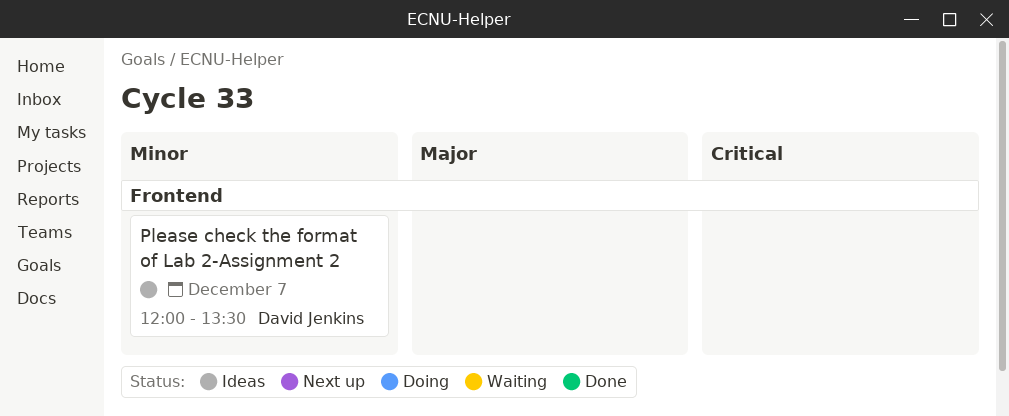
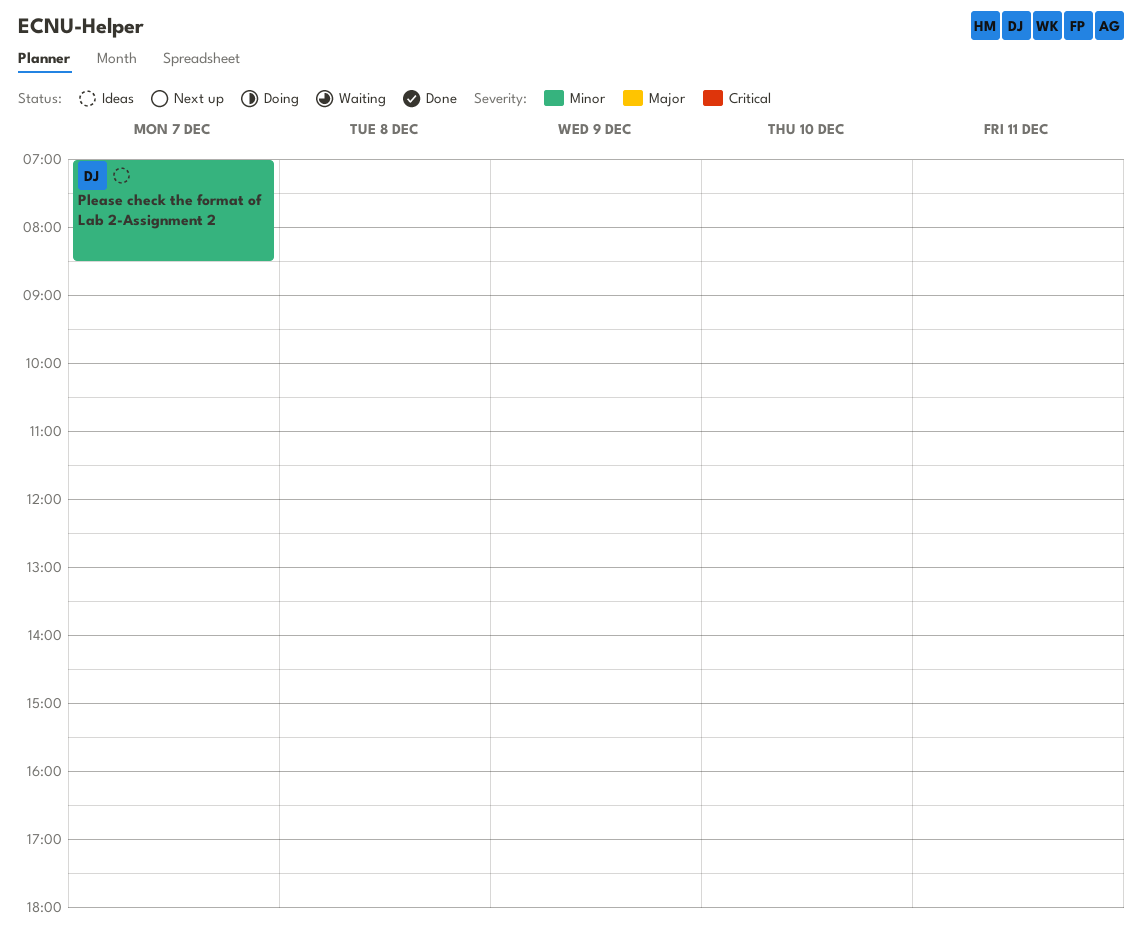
Please check the format of Lab 2-Assignment 2, begins: 12:00 -> 07:00
Please check the format of Lab 2-Assignment 2, ends: 13:30 -> 08:30

